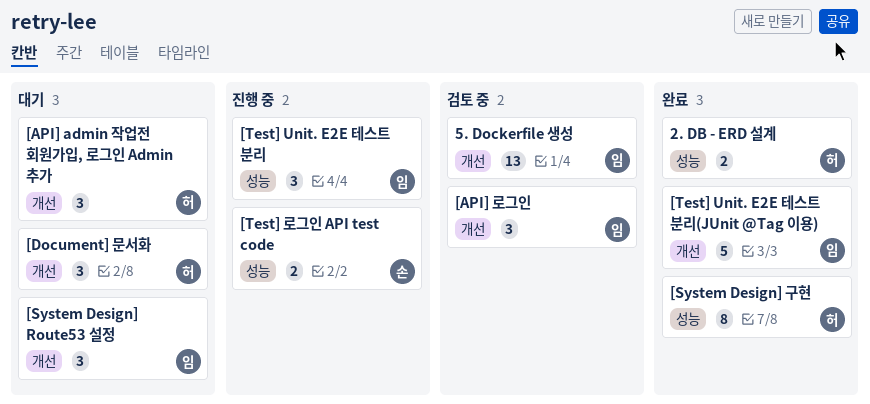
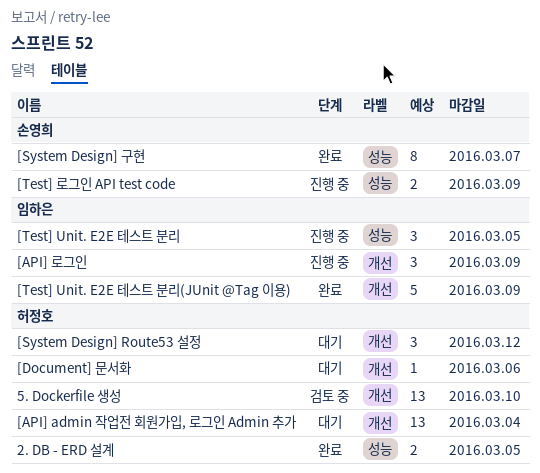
5. Dockerfile 생성, owner: 임하은 -> 허정호
[API] admin 작업전 회원가입, 로그인 Admin 추가, estimate: 3 -> 13
[API] 로그인, status: 검토 중 -> 진행 중
[Document] 문서화, estimate: 3 -> 1
[System Design] Route53 설정, owner: 임하은 -> 허정호
[System Design] 구현, owner: 허정호 -> 손영희

